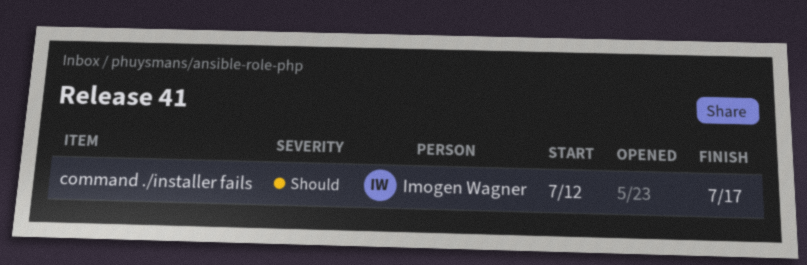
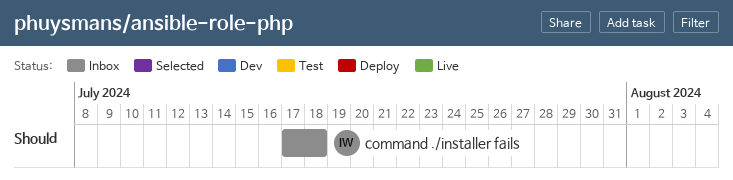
command ./installer fails, start: Jul 12 -> Jul 17
command ./installer fails, due: Jul 17 -> Jul 18

